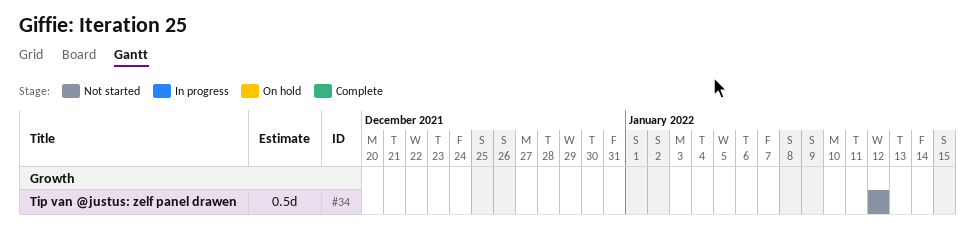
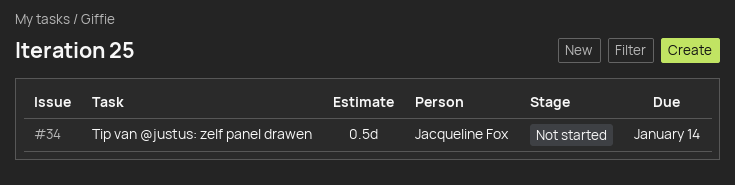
#34, due: Jan 12 -> Jan 14

